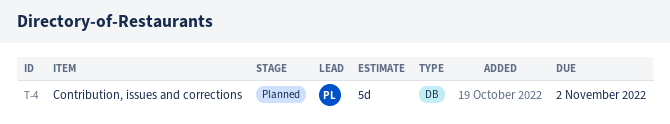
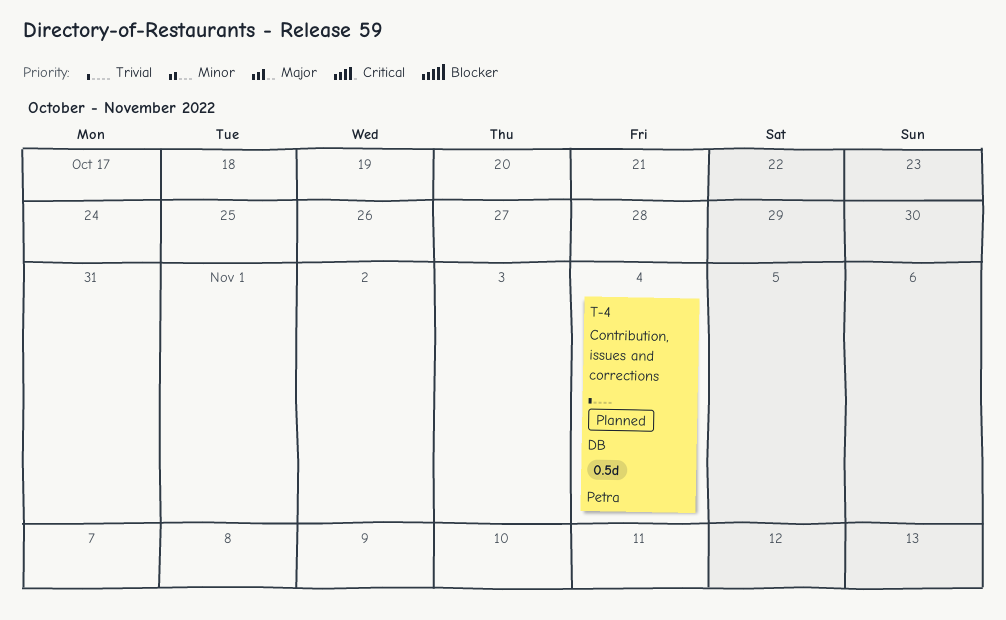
T-4, estimate: 5d -> 0.5d
T-4, due: Nov 2 -> Nov 4

